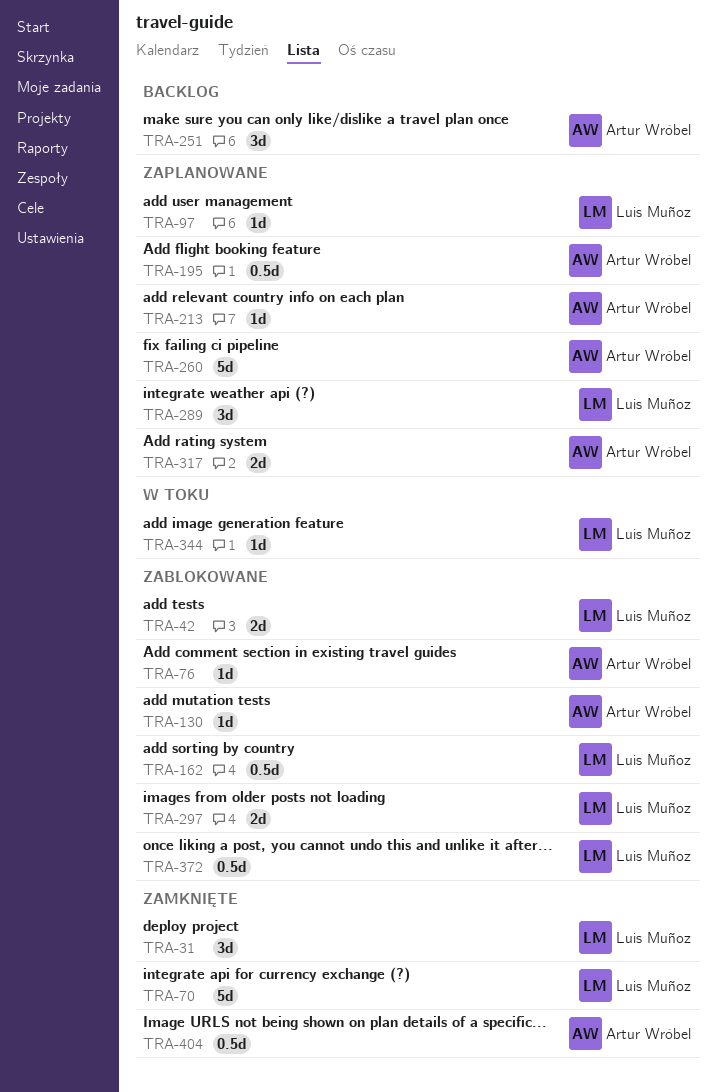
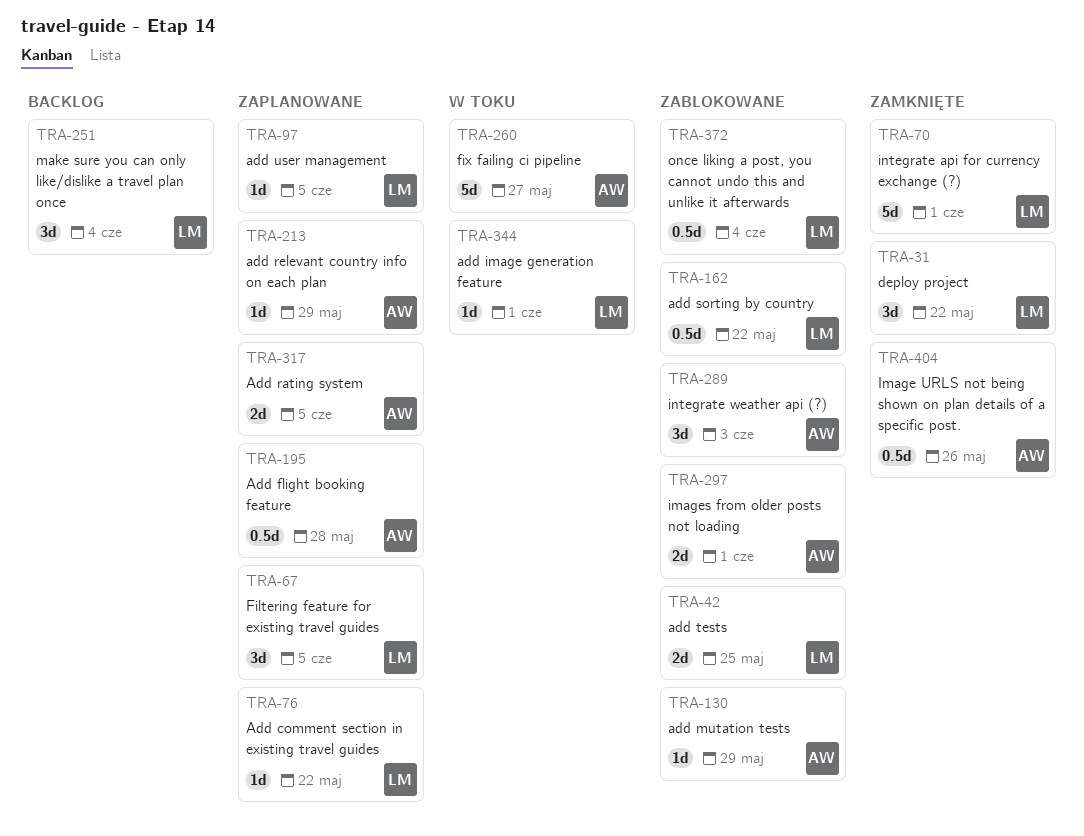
TRA-67: none -> present
TRA-76, status: Zablokowane -> Zaplanowane
TRA-76, owner: Artur Wróbel -> Luis Muñoz
TRA-251, owner: Artur Wróbel -> Luis Muñoz
TRA-260, status: Zaplanowane -> W toku
TRA-289, status: Zaplanowane -> Zablokowane
TRA-289, owner: Luis Muñoz -> Artur Wróbel
TRA-297, owner: Luis Muñoz -> Artur Wróbel

